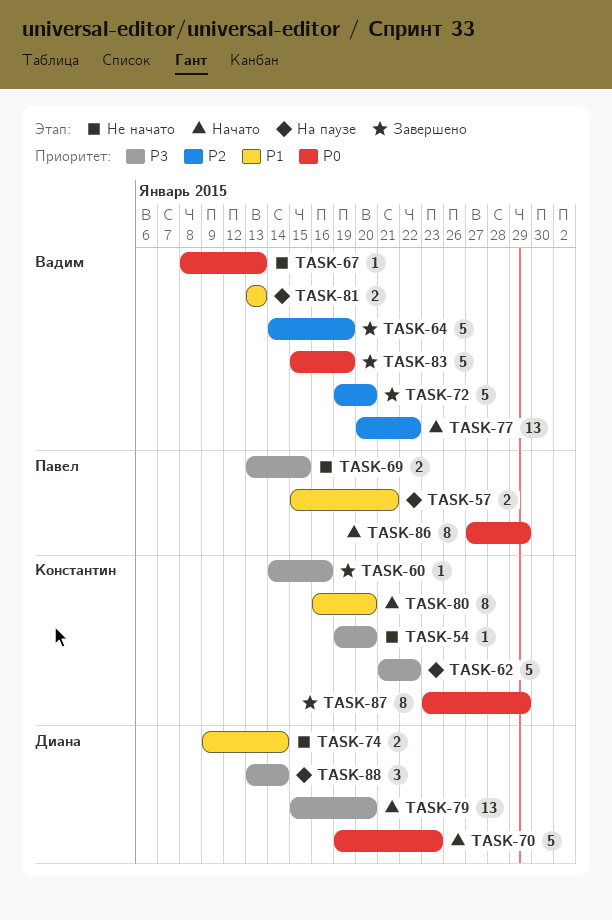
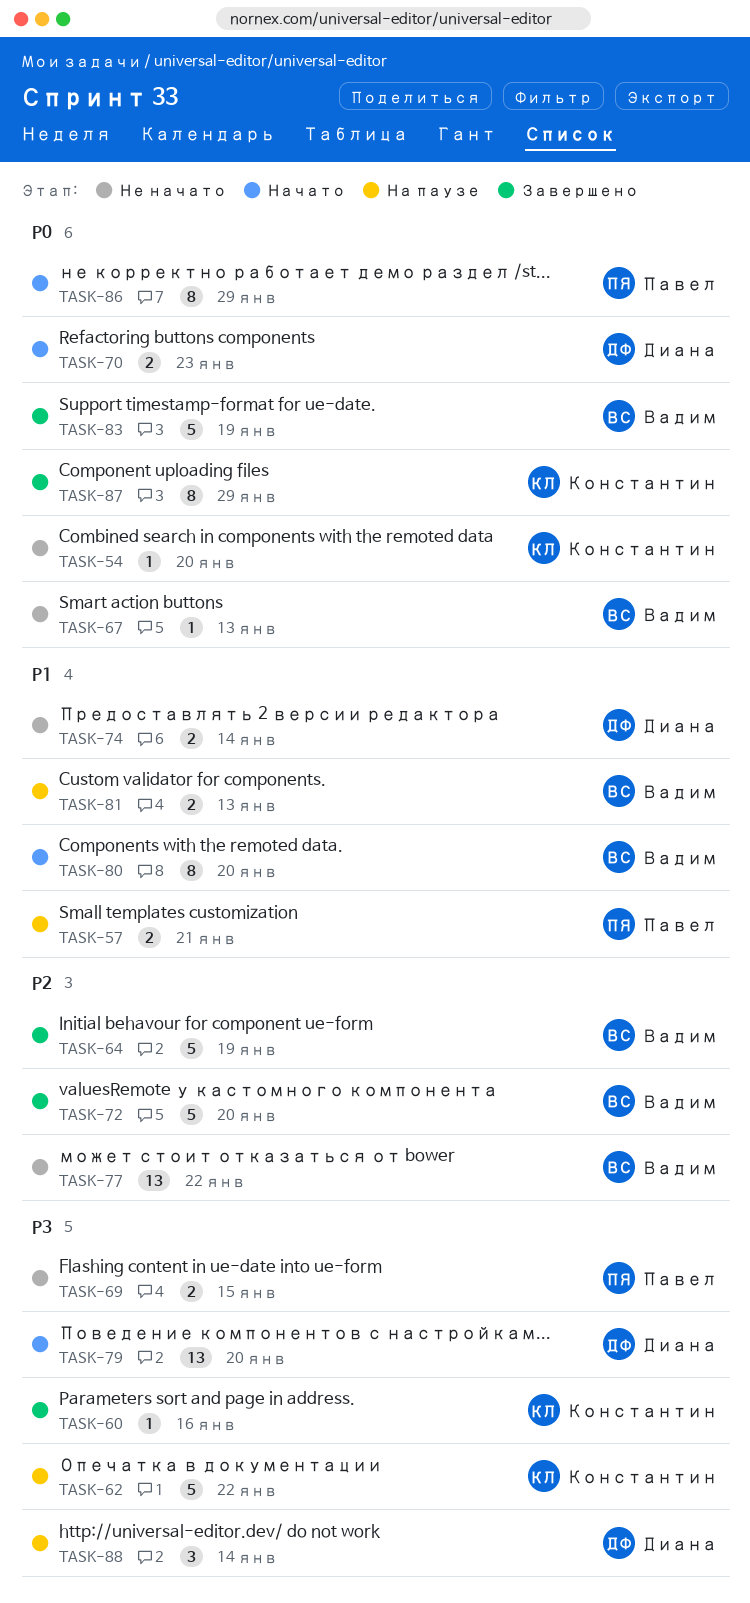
TASK-54, priority: P3 -> P0
TASK-70, estimate: 5 -> 2
TASK-77, status: Начато -> Не начато
TASK-80, owner: Константин -> Вадим

